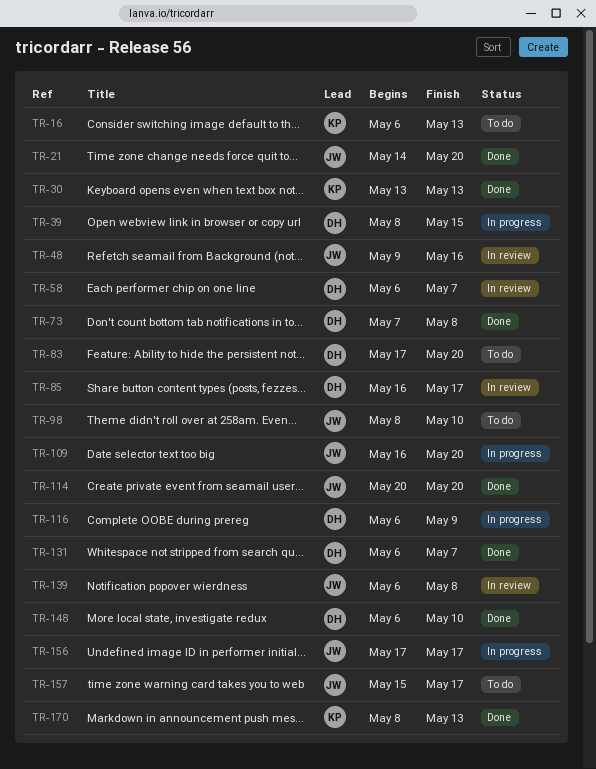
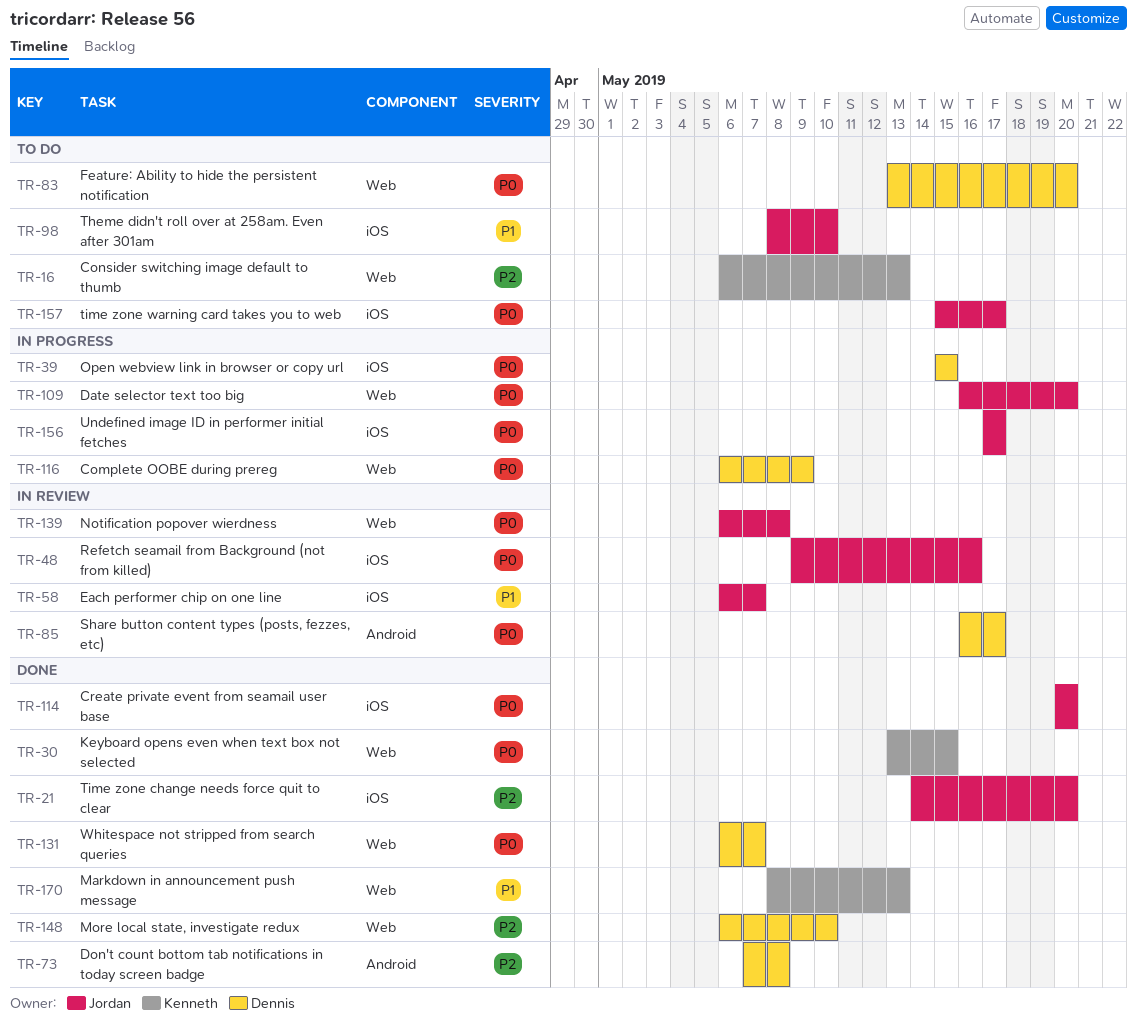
TR-30, due: May 13 -> May 15
TR-39, start: May 8 -> May 15
TR-58, owner: Dennis -> Jordan
TR-83, start: May 17 -> May 13

